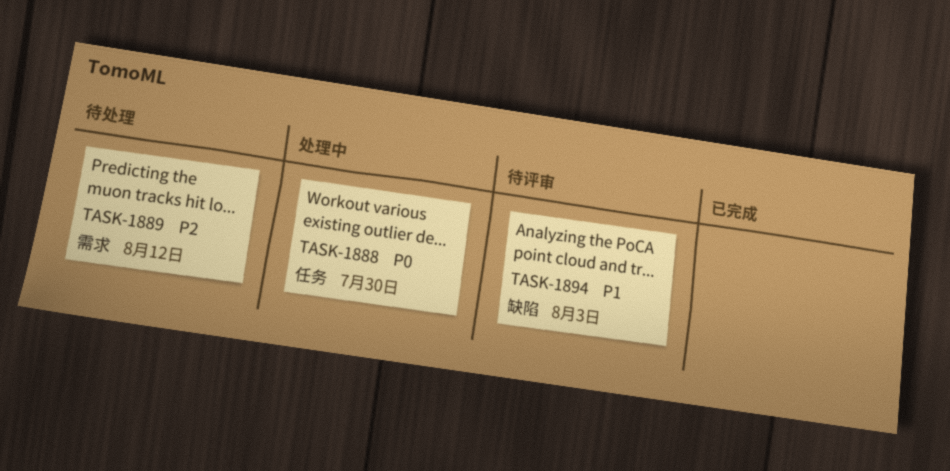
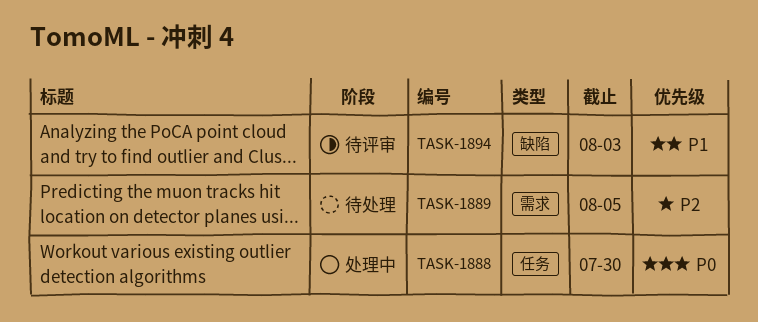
TASK-1889, due: Aug 12 -> Aug 5

